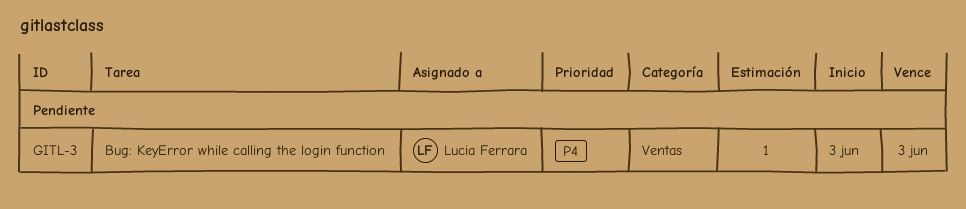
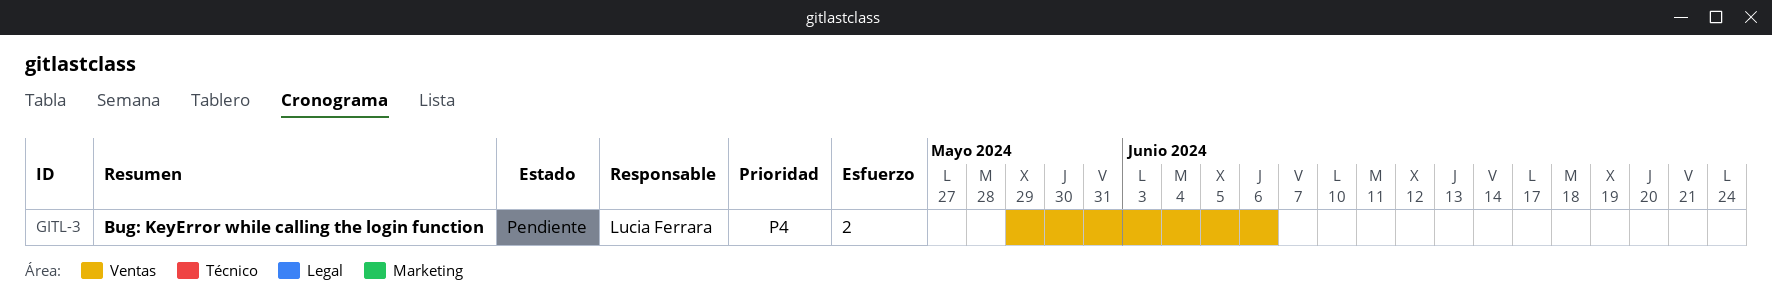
GITL-3, estimate: 1 -> 2
GITL-3, start: Jun 3 -> May 29
GITL-3, due: Jun 3 -> Jun 6

